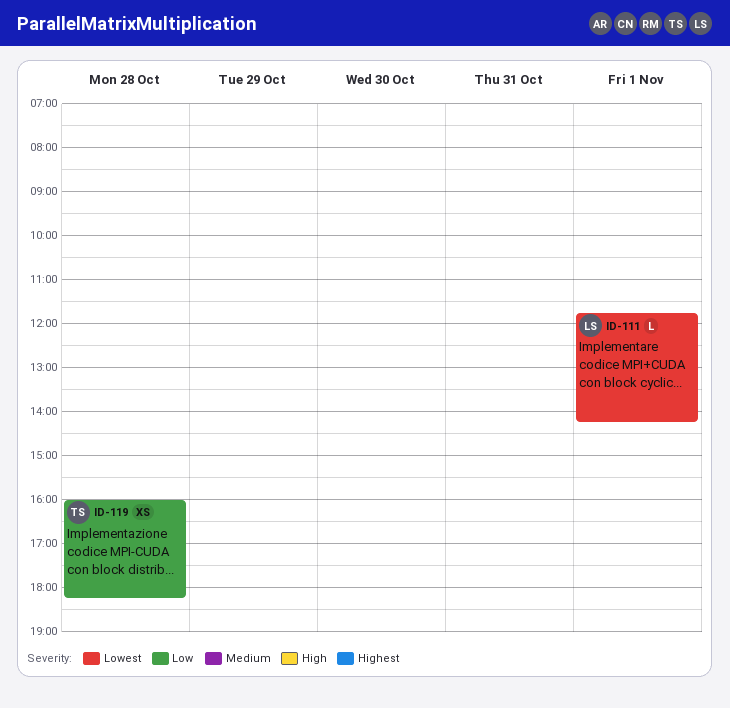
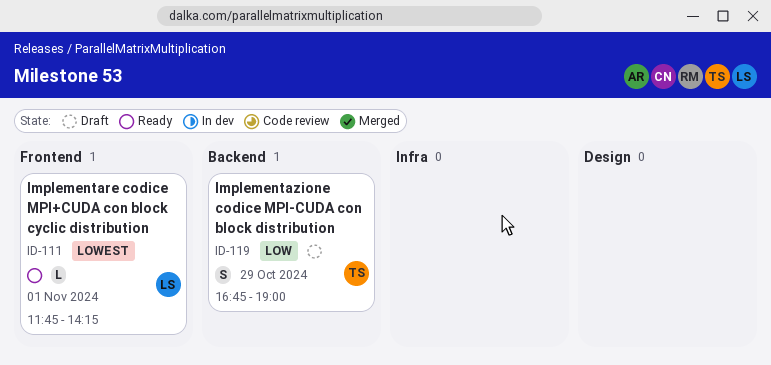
ID-119, estimate: XS -> S
ID-119, day: Oct 28 -> Oct 29
ID-119, begins: 16:00 -> 16:45
ID-119, ends: 18:15 -> 19:00

